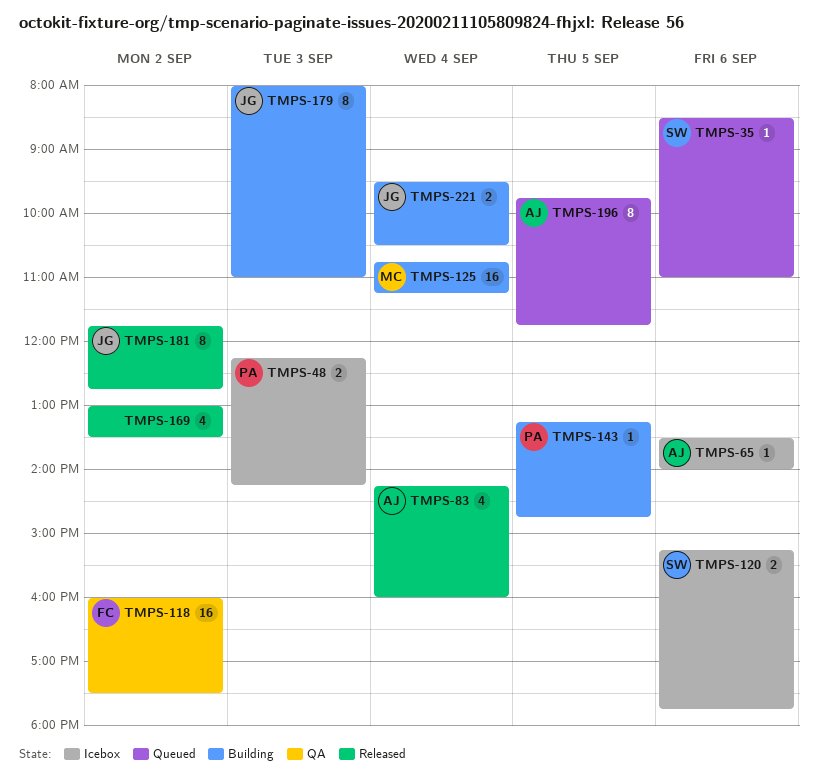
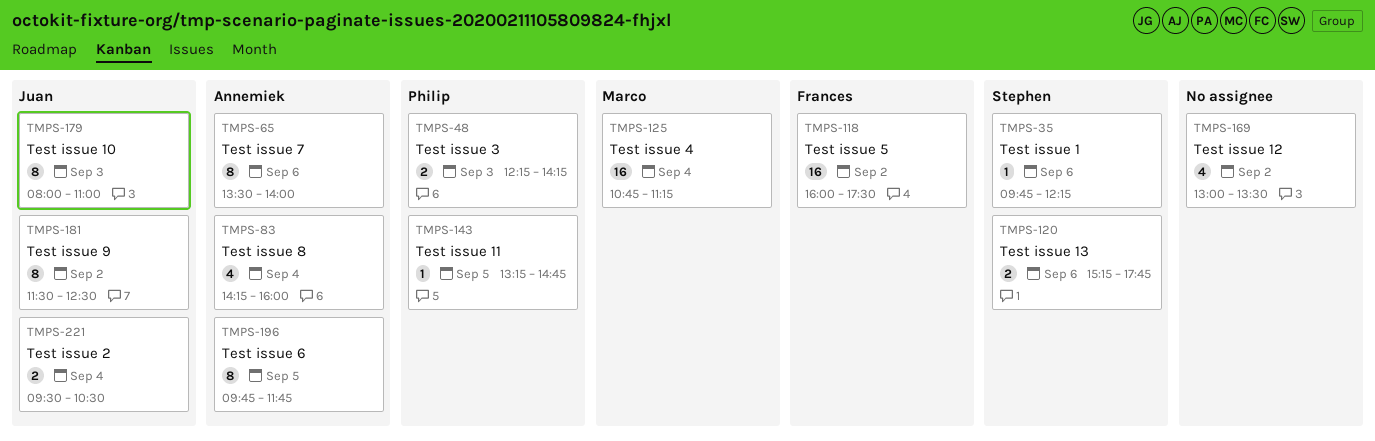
TMPS-35, begins: 08:30 -> 09:45
TMPS-35, ends: 11:00 -> 12:15
TMPS-65, estimate: 1 -> 8
TMPS-181, begins: 11:45 -> 11:30
TMPS-181, ends: 12:45 -> 12:30

